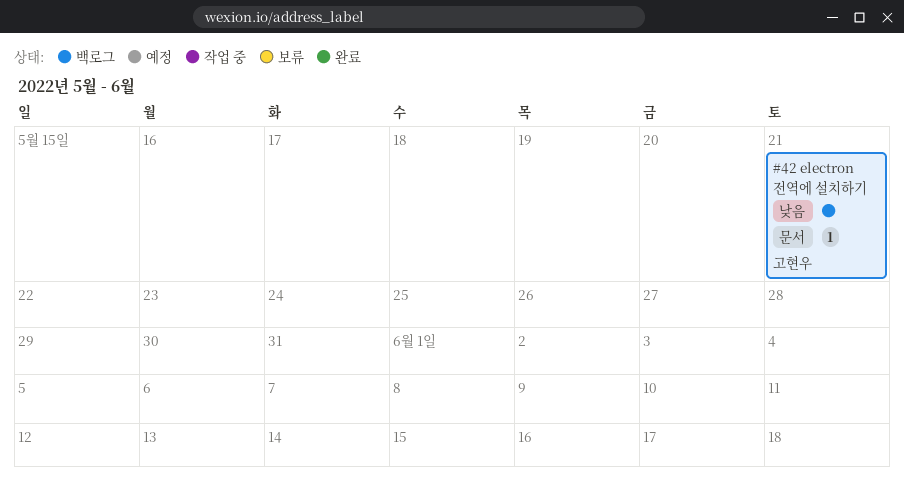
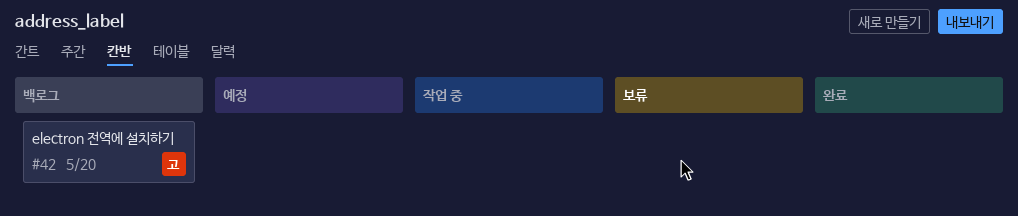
#42, due: May 21 -> May 20

